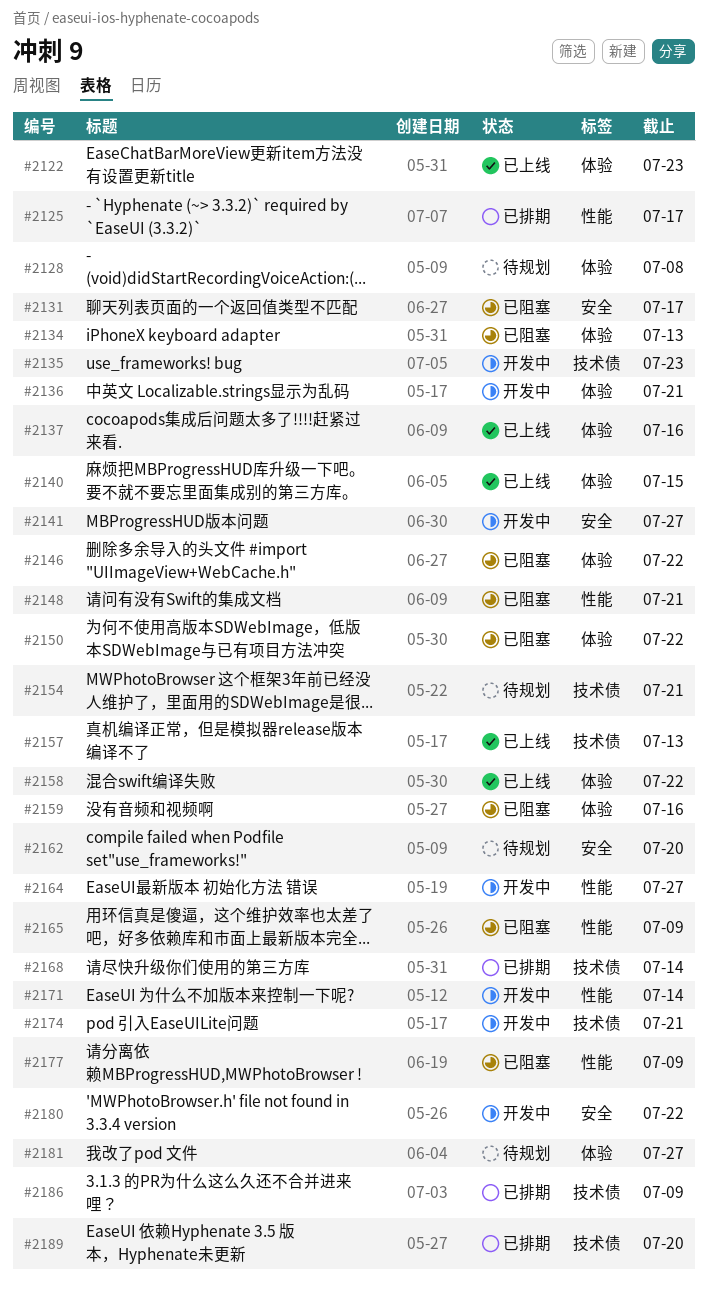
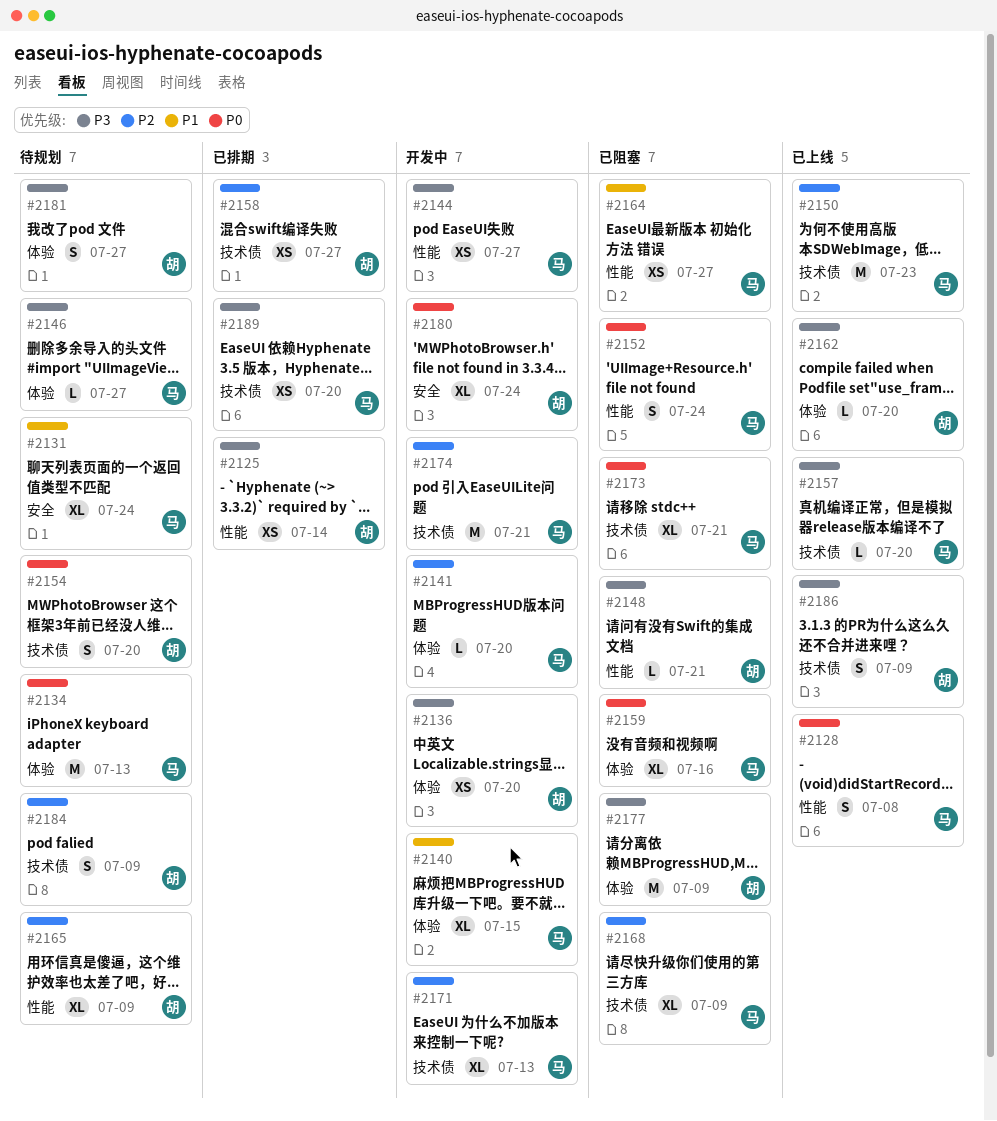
#2122: present -> none
#2125, due: Jul 17 -> Jul 14
#2128, status: 待规划 -> 已上线
#2128, label: 体验 -> 性能
#2131, status: 已阻塞 -> 待规划
#2131, due: Jul 17 -> Jul 24
#2134, status: 已阻塞 -> 待规划
#2135: present -> none
#2136, due: Jul 21 -> Jul 20
#2137: present -> none
#2140, status: 已上线 -> 开发中
#2141, label: 安全 -> 体验
#2141, due: Jul 27 -> Jul 20
#2144: none -> present
#2146, status: 已阻塞 -> 待规划
#2146, due: Jul 22 -> Jul 27
#2150, status: 已阻塞 -> 已上线
#2150, label: 体验 -> 技术债
#2150, due: Jul 22 -> Jul 23
#2152: none -> present
#2154, due: Jul 21 -> Jul 20
#2157, due: Jul 13 -> Jul 20
#2158, status: 已上线 -> 已排期
#2158, label: 体验 -> 技术债
#2158, due: Jul 22 -> Jul 27
#2162, status: 待规划 -> 已上线
#2162, label: 安全 -> 体验
#2164, status: 开发中 -> 已阻塞
#2165, status: 已阻塞 -> 待规划
#2168, status: 已排期 -> 已阻塞
#2168, due: Jul 14 -> Jul 9
#2171, label: 性能 -> 技术债
#2171, due: Jul 14 -> Jul 13
#2173: none -> present
#2177, label: 性能 -> 体验
#2180, due: Jul 22 -> Jul 24
#2184: none -> present
#2186, status: 已排期 -> 已上线

